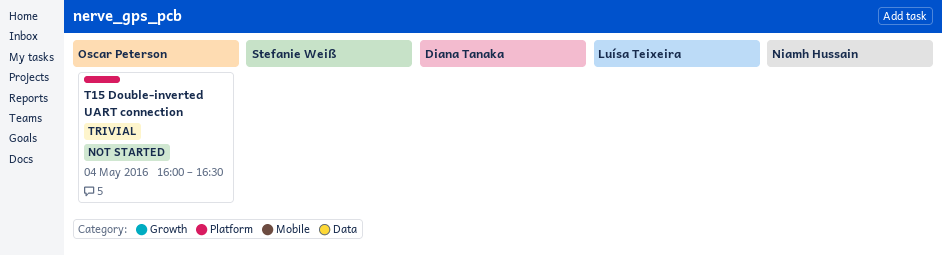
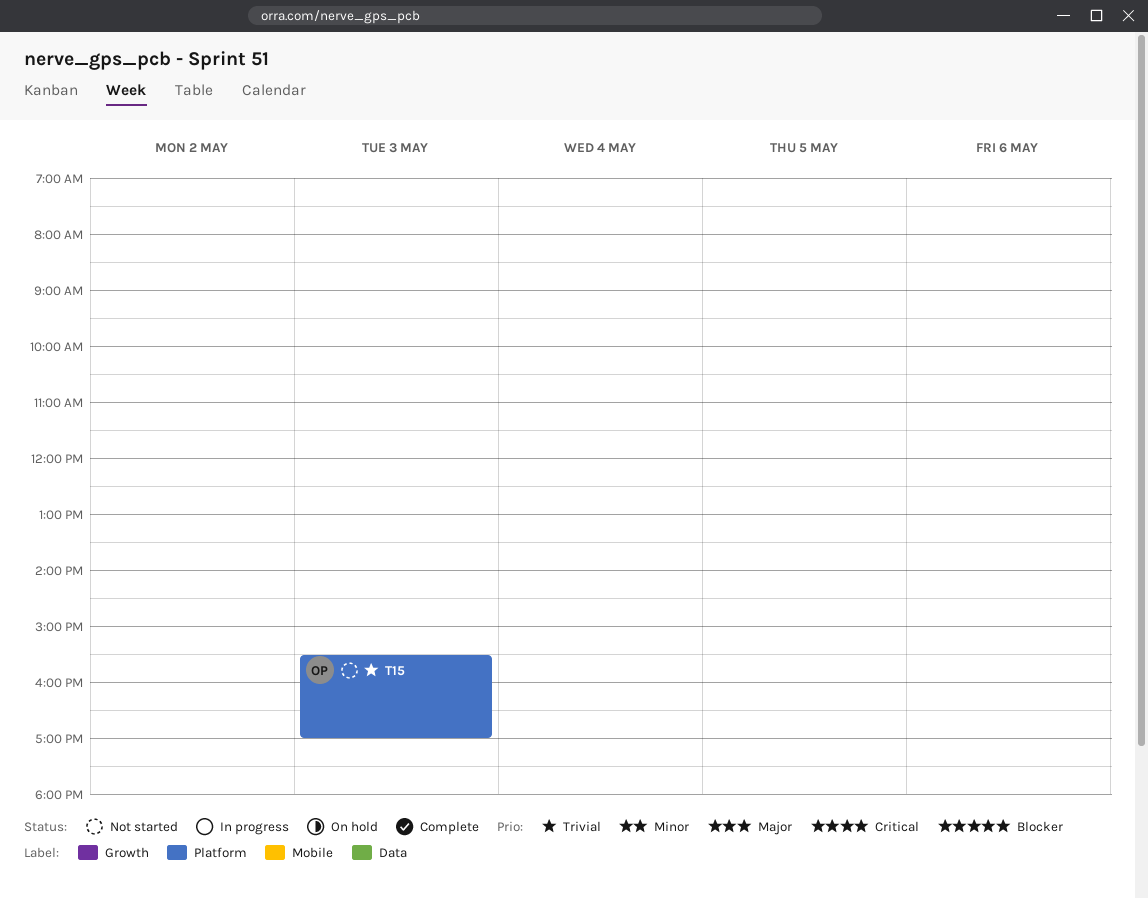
T15, day: May 4 -> May 3
T15, begins: 16:00 -> 15:30
T15, ends: 16:30 -> 17:00

